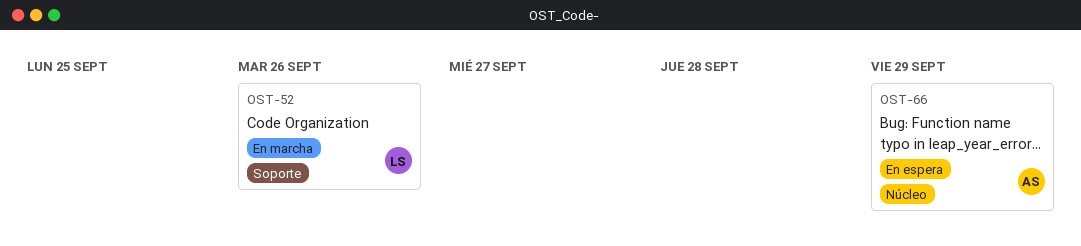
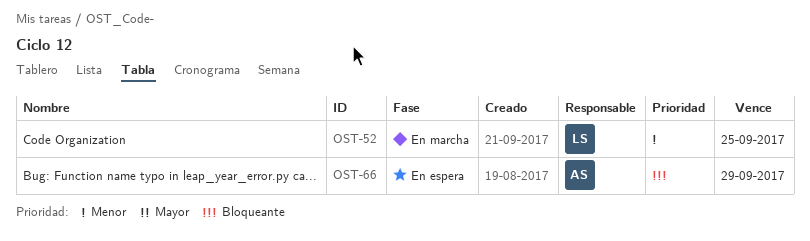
OST-52, due: Sep 26 -> Sep 25

